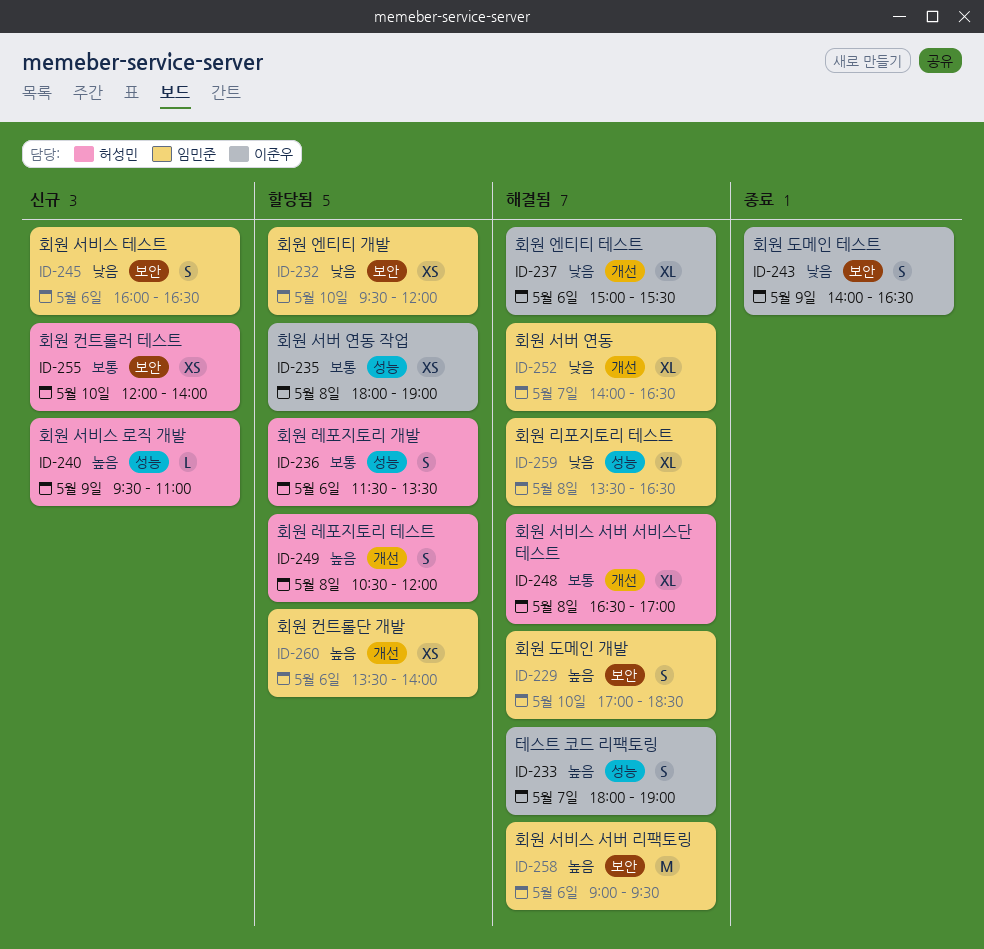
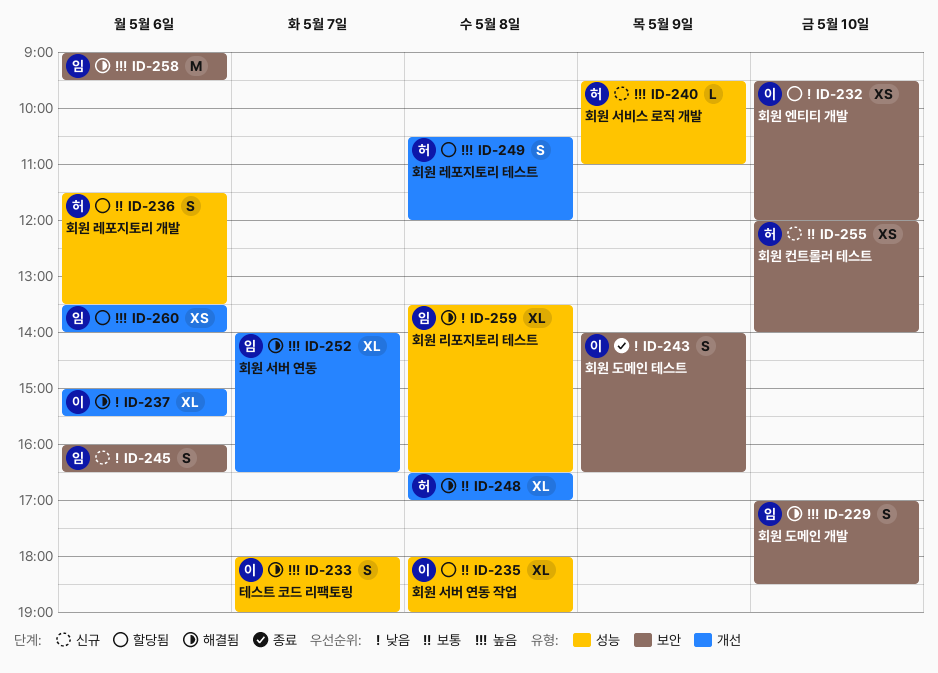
ID-232, owner: 임민준 -> 이준우
ID-235, estimate: XS -> XL
ID-252, priority: 낮음 -> 높음

